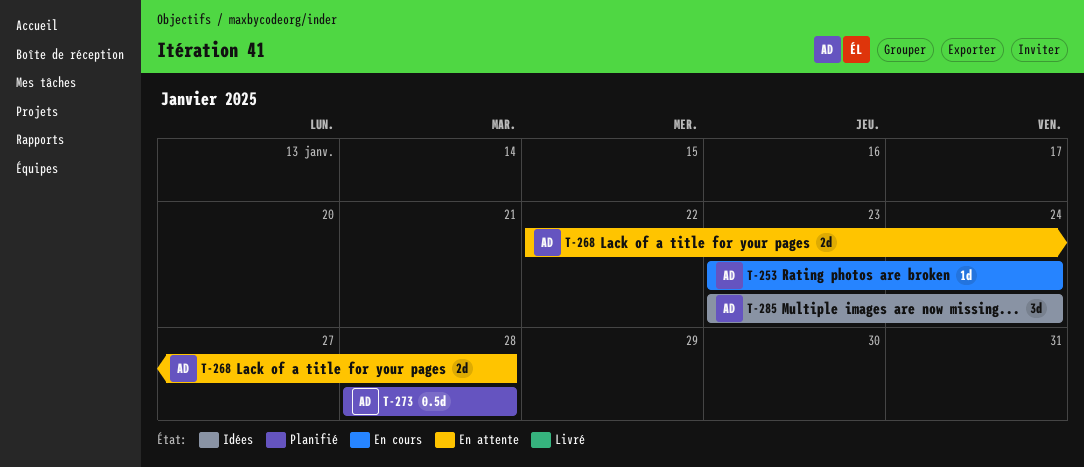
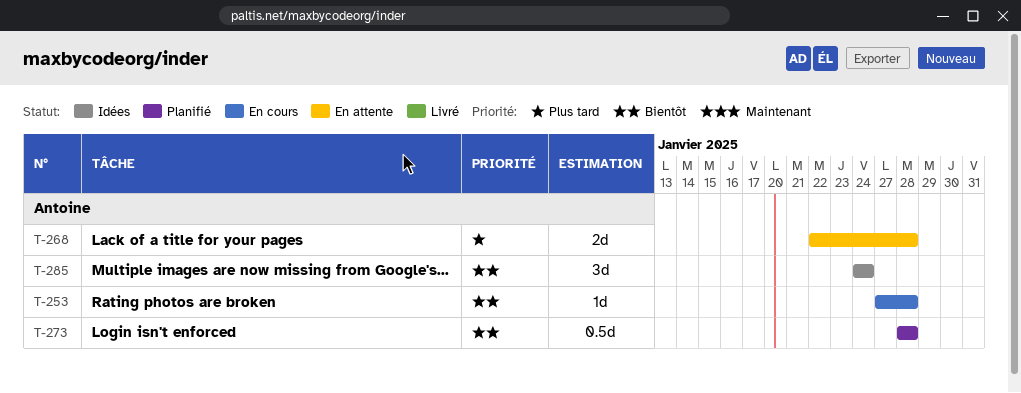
T-253, start: Jan 23 -> Jan 27
T-253, due: Jan 24 -> Jan 28
T-285, start: Jan 23 -> Jan 24

